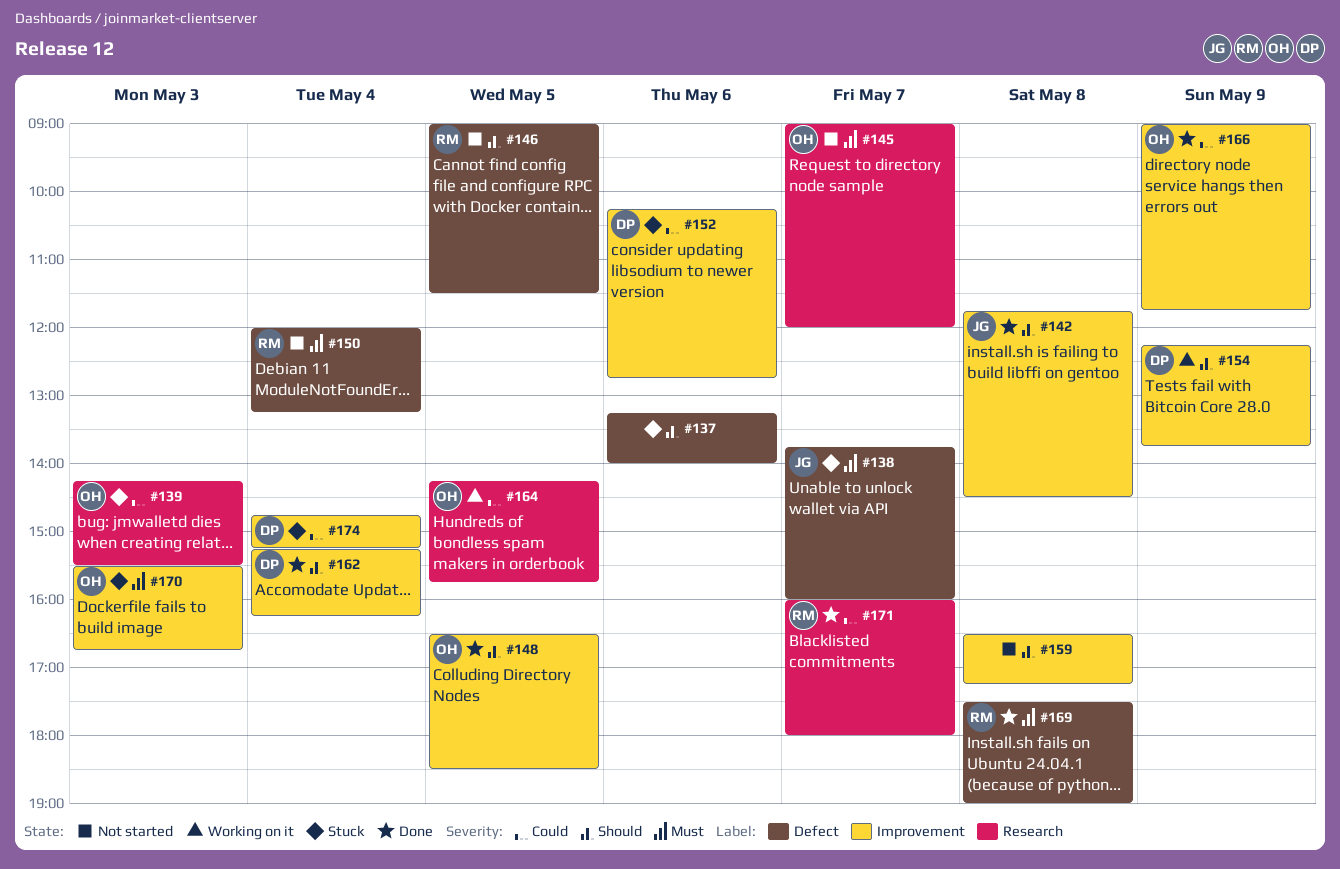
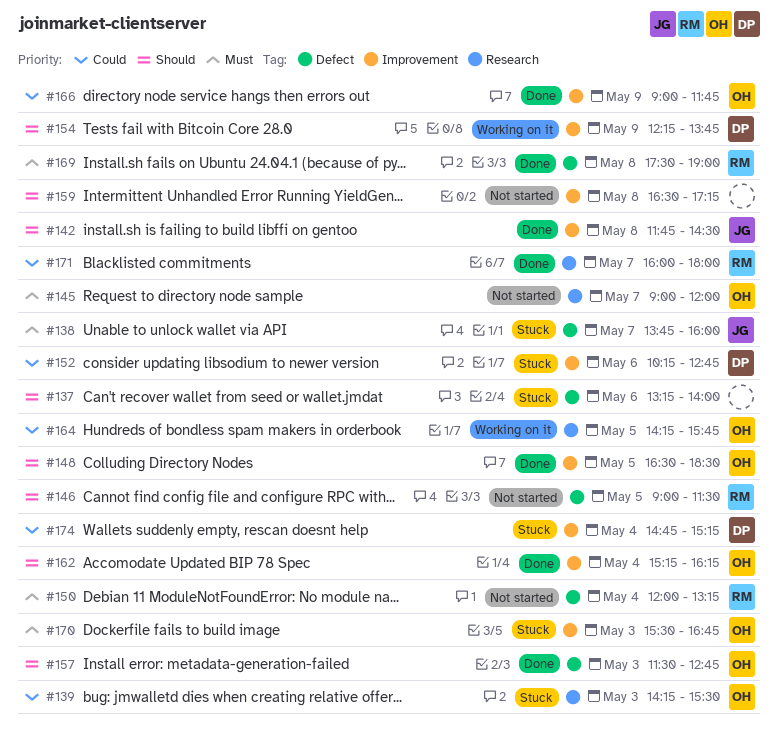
#157: none -> present
#162, owner: DP -> OH

